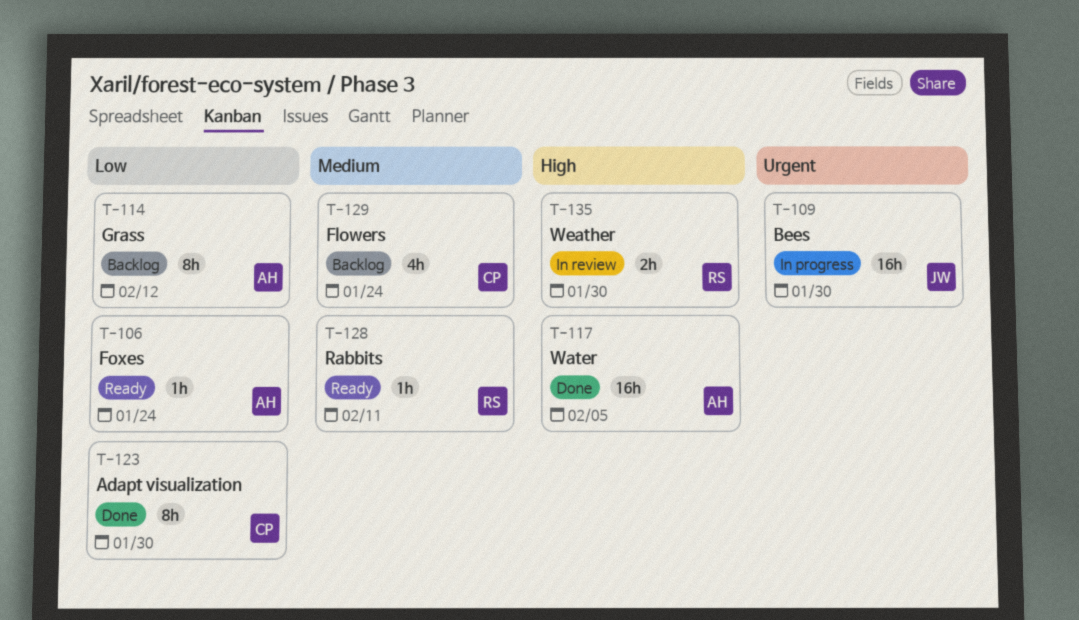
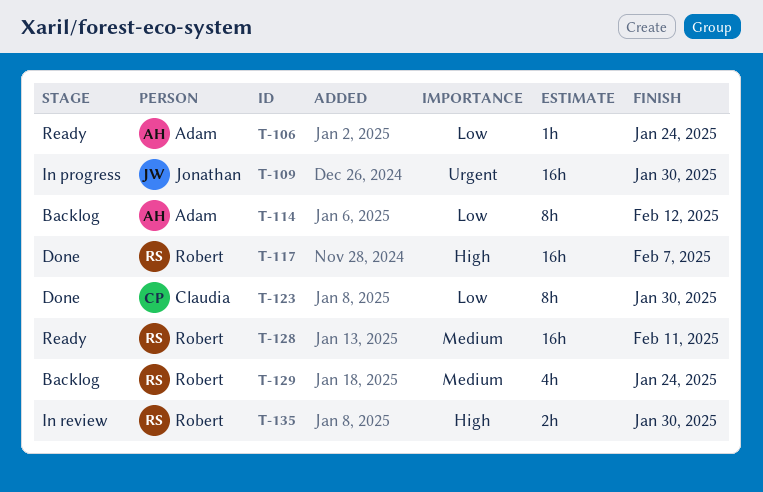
T-117, owner: Adam -> Robert
T-117, due: Feb 5 -> Feb 7
T-128, estimate: 1h -> 16h
T-129, owner: Claudia -> Robert

